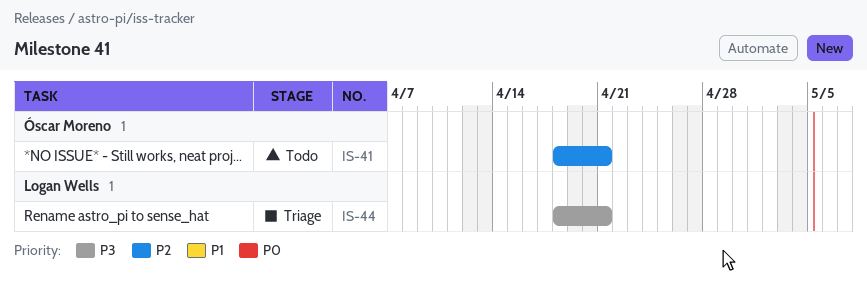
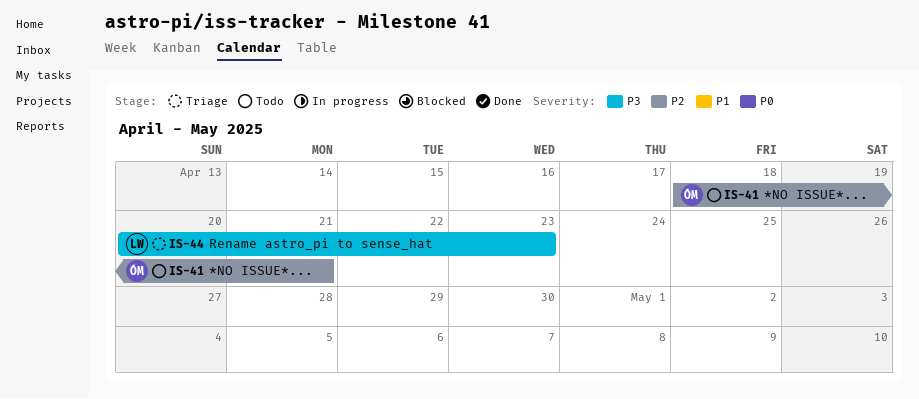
IS-44, start: Apr 18 -> Apr 20
IS-44, due: Apr 21 -> Apr 23

